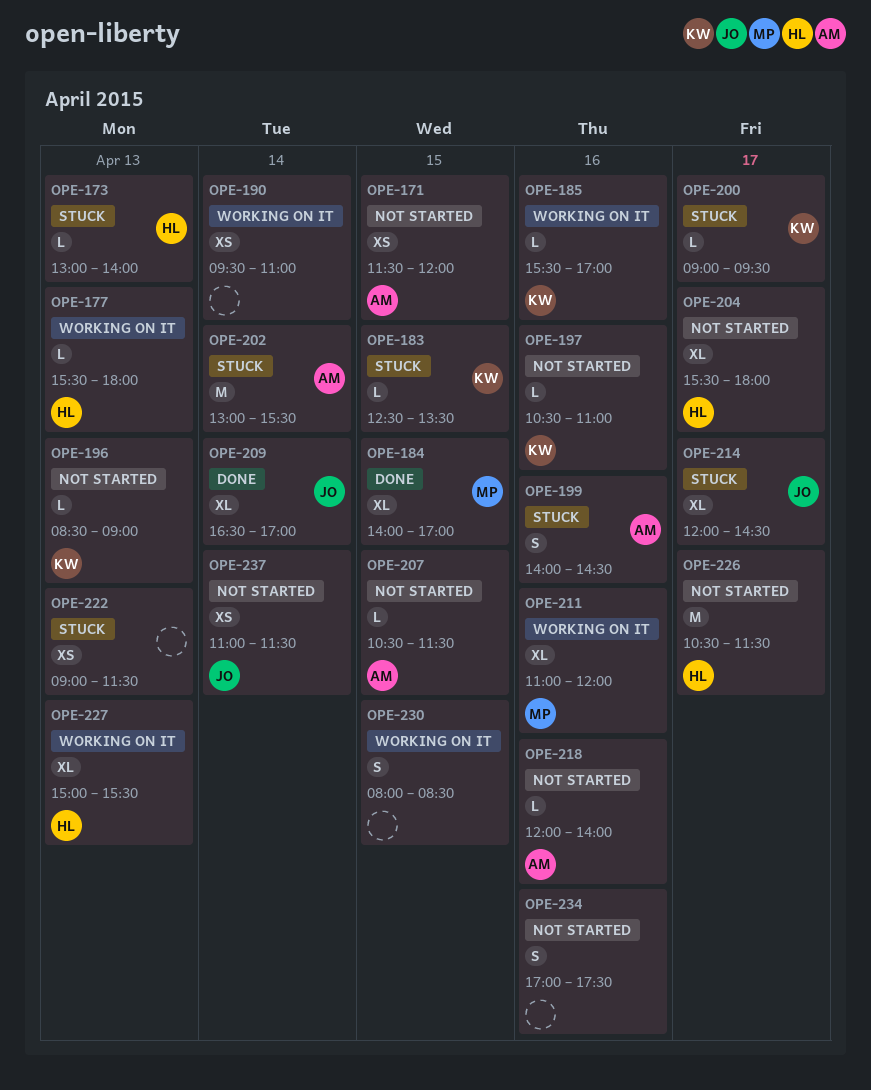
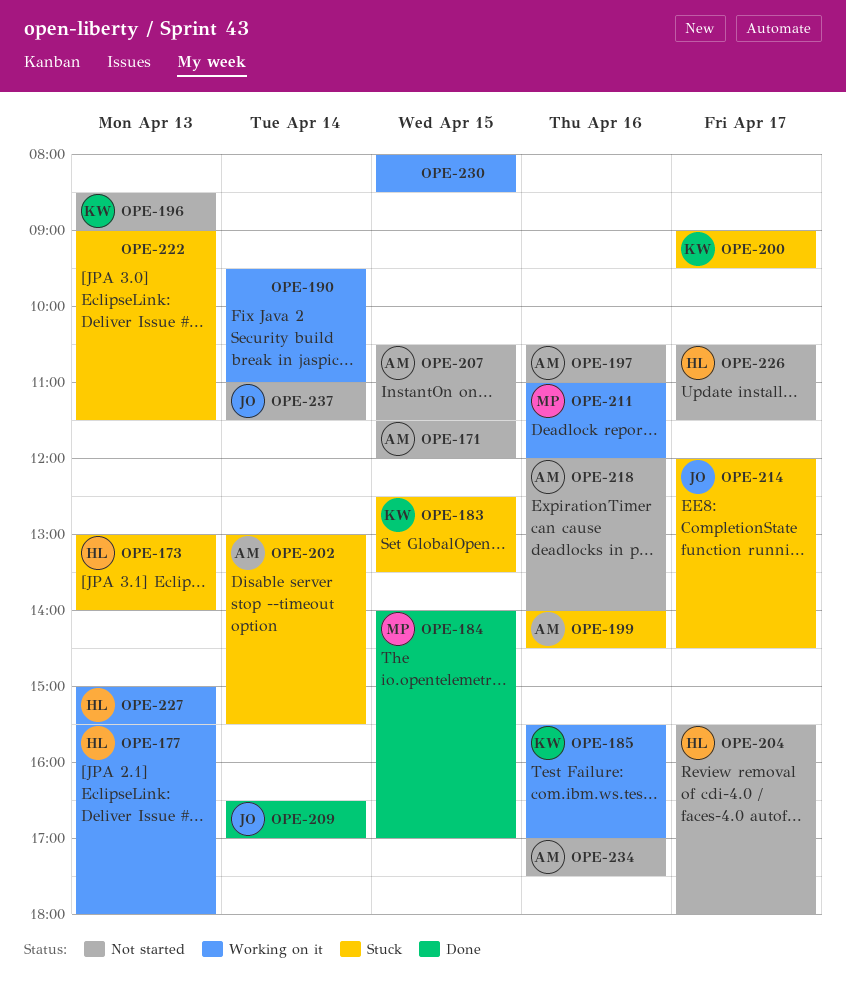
OPE-197, owner: KW -> AM
OPE-234, owner: none -> AM

